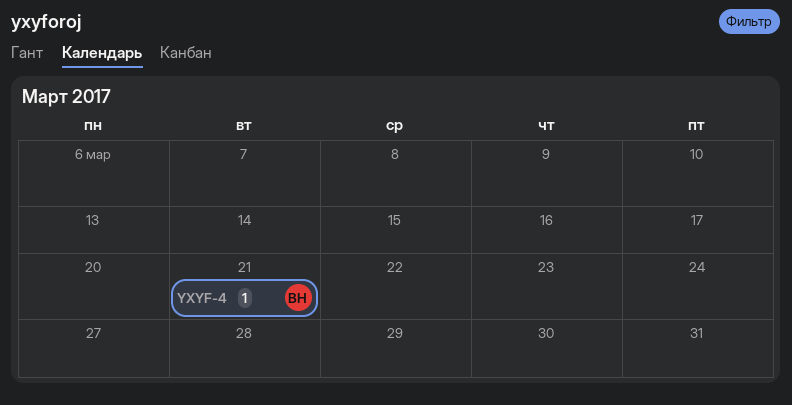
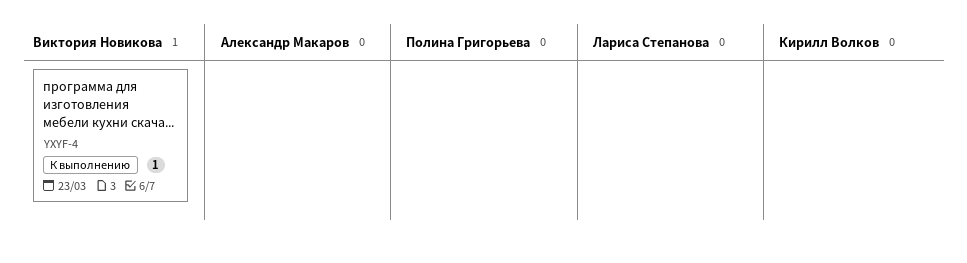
YXYF-4, due: Mar 21 -> Mar 23

